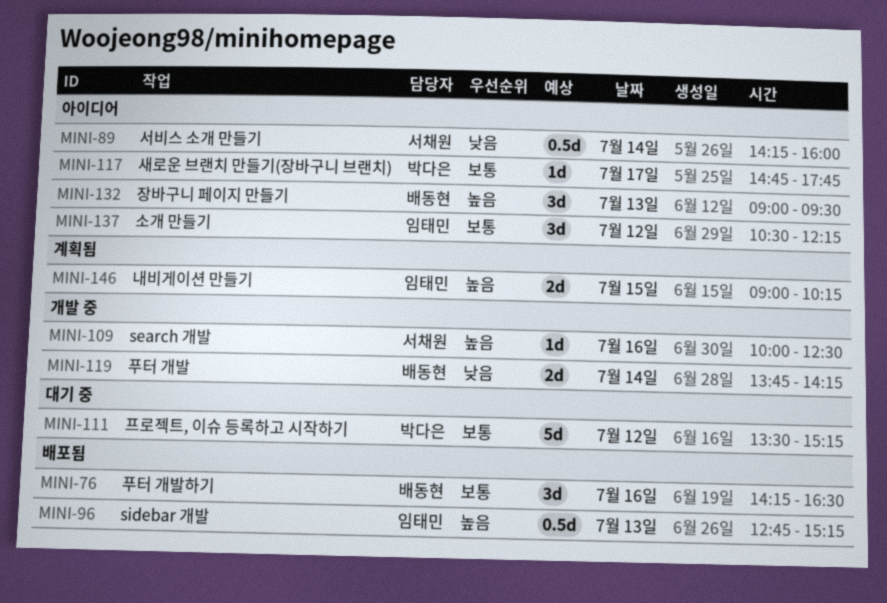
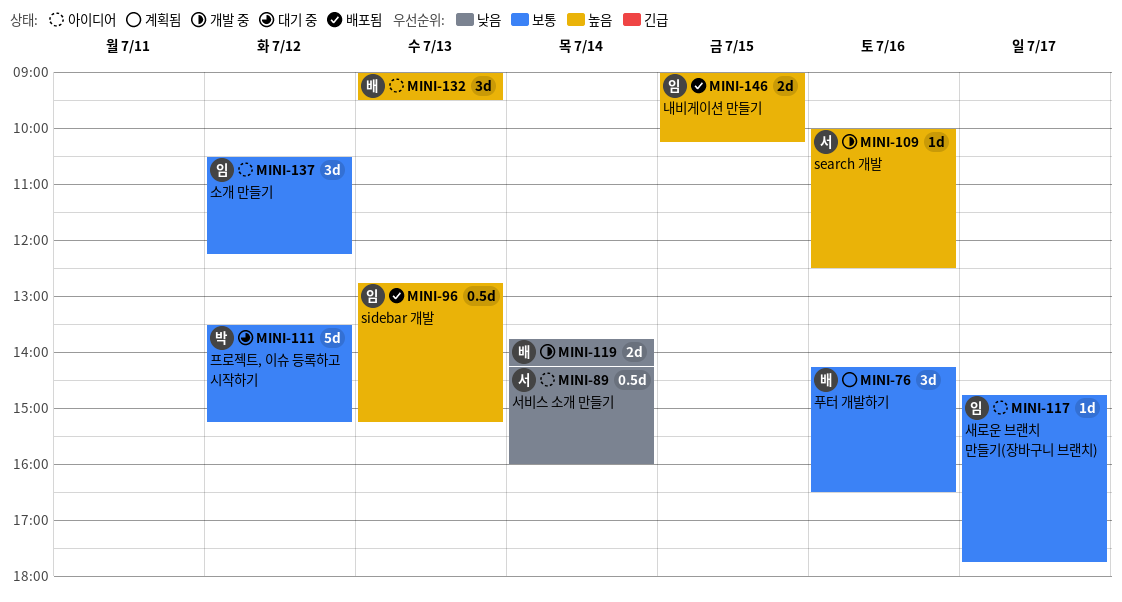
MINI-76, status: 배포됨 -> 계획됨
MINI-117, owner: 박다은 -> 임태민
MINI-146, status: 계획됨 -> 배포됨

